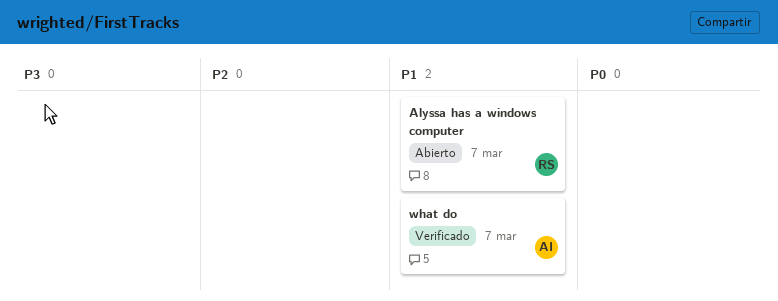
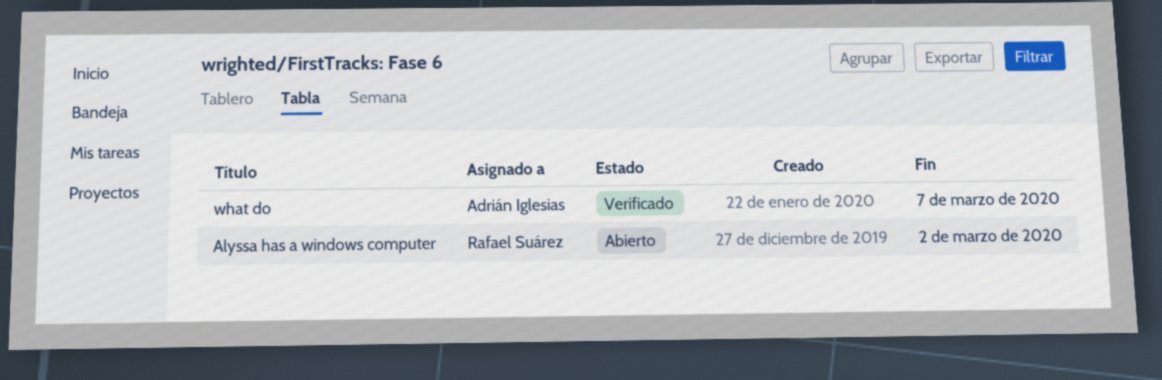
Alyssa has a windows computer, due: Mar 7 -> Mar 2

